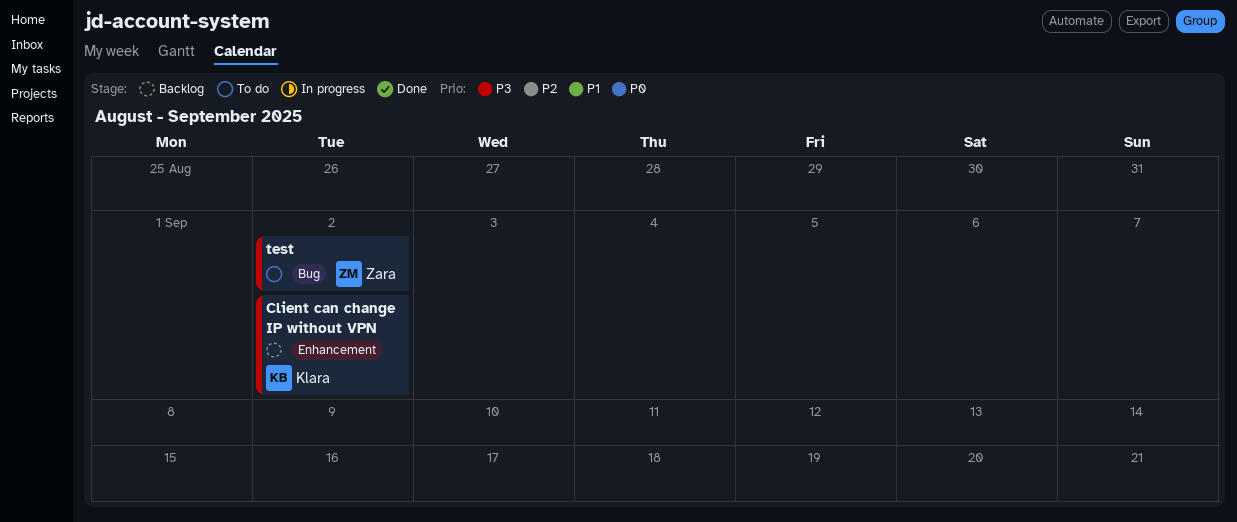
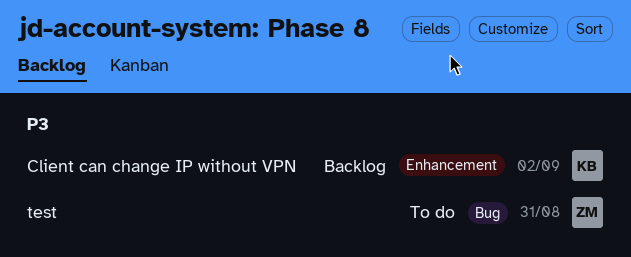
test, due: Sep 2 -> Aug 31

